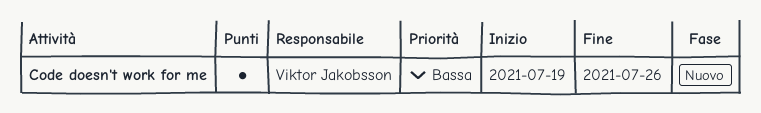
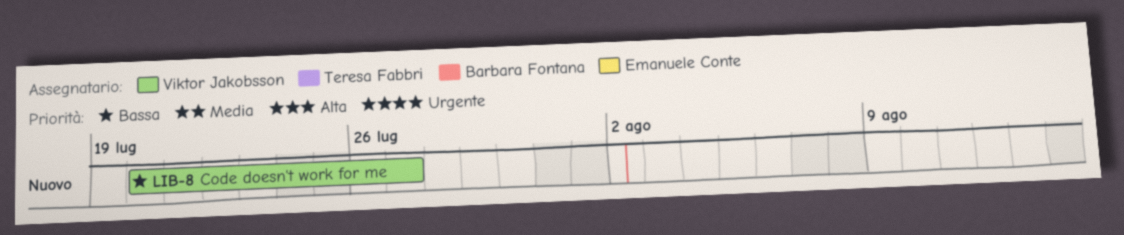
Code doesn't work for me, start: Jul 19 -> Jul 20
Code doesn't work for me, due: Jul 26 -> Jul 27

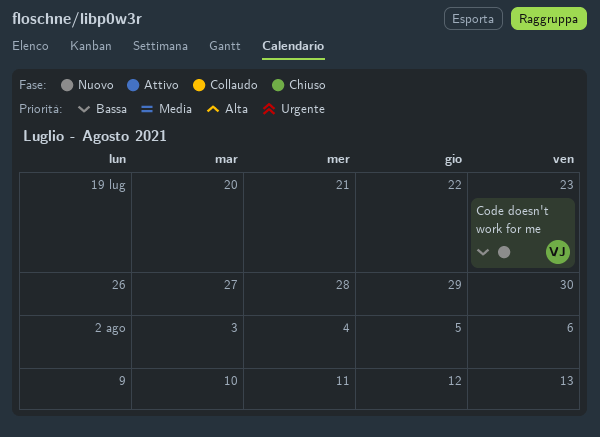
Code doesn't work for me, due: Jul 27 -> Jul 23

